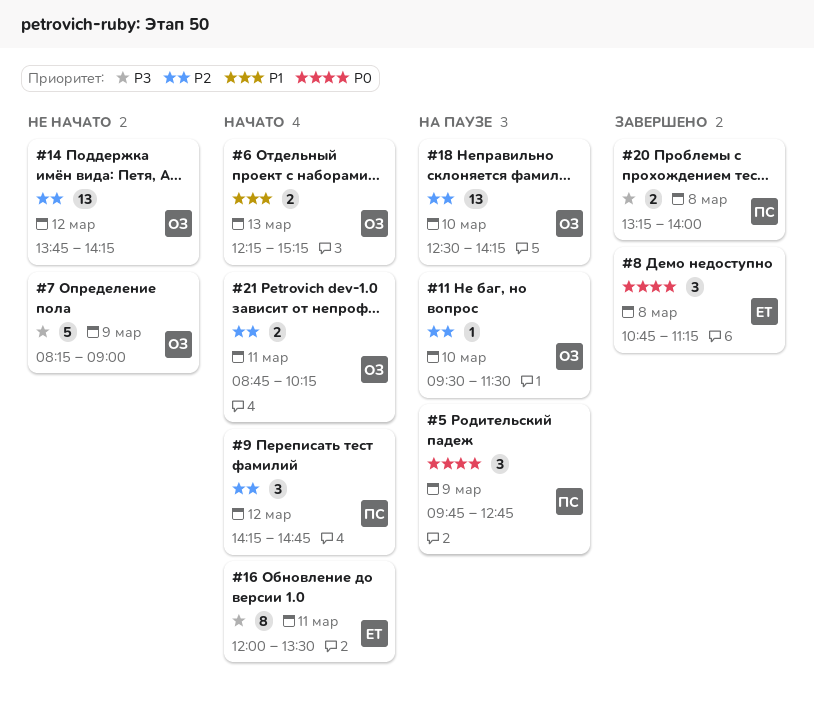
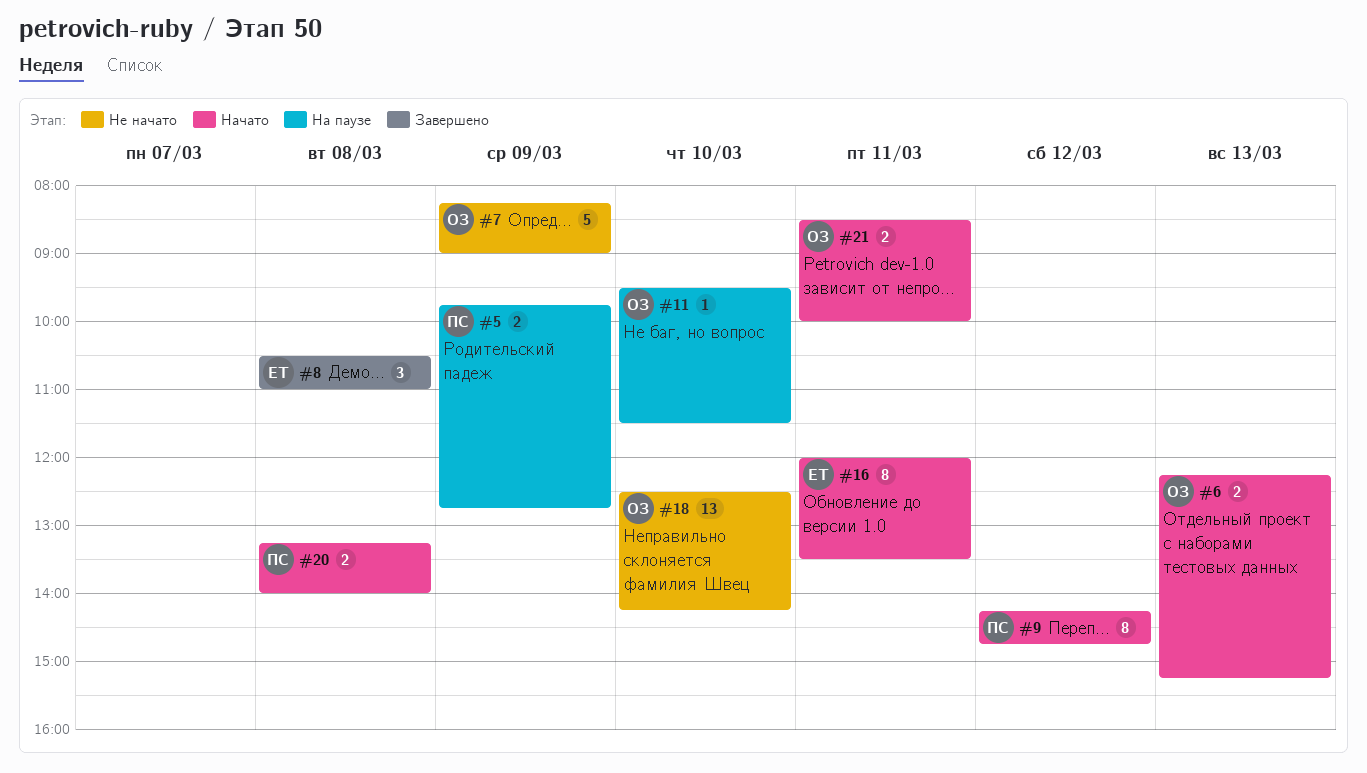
#5, estimate: 3 -> 2
#8, begins: 10:45 -> 10:30
#8, ends: 11:15 -> 11:00
#9, estimate: 3 -> 8
#14: present -> none
#18, status: На паузе -> Не начато
#20, status: Завершено -> Начато
#21, begins: 08:45 -> 08:30
#21, ends: 10:15 -> 10:00

